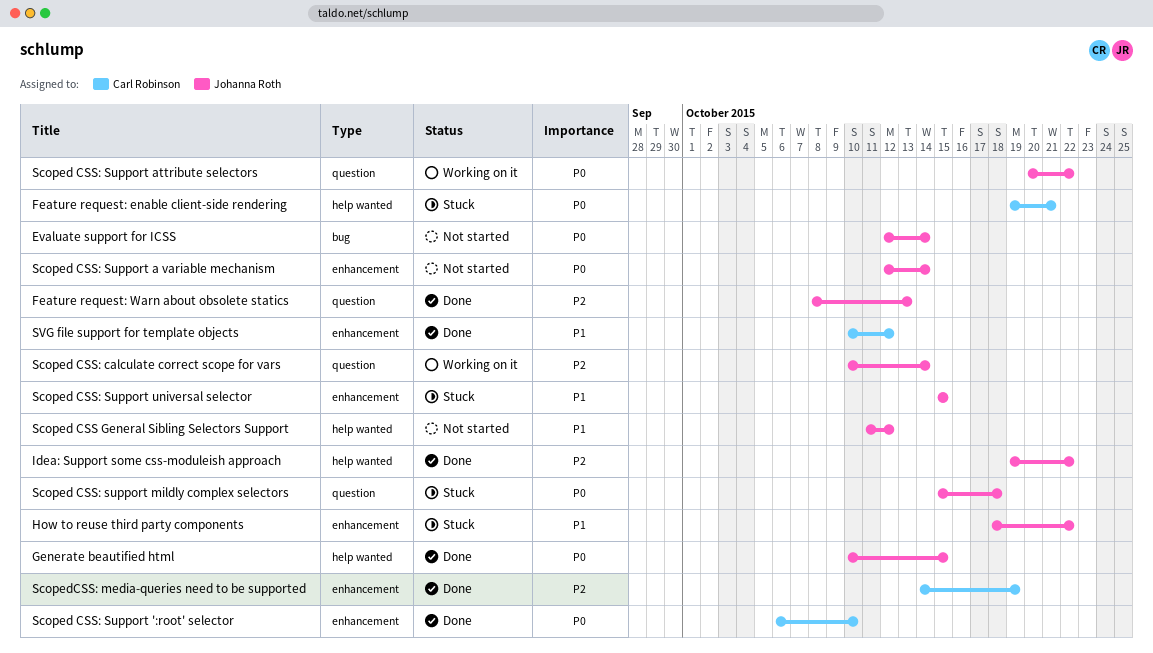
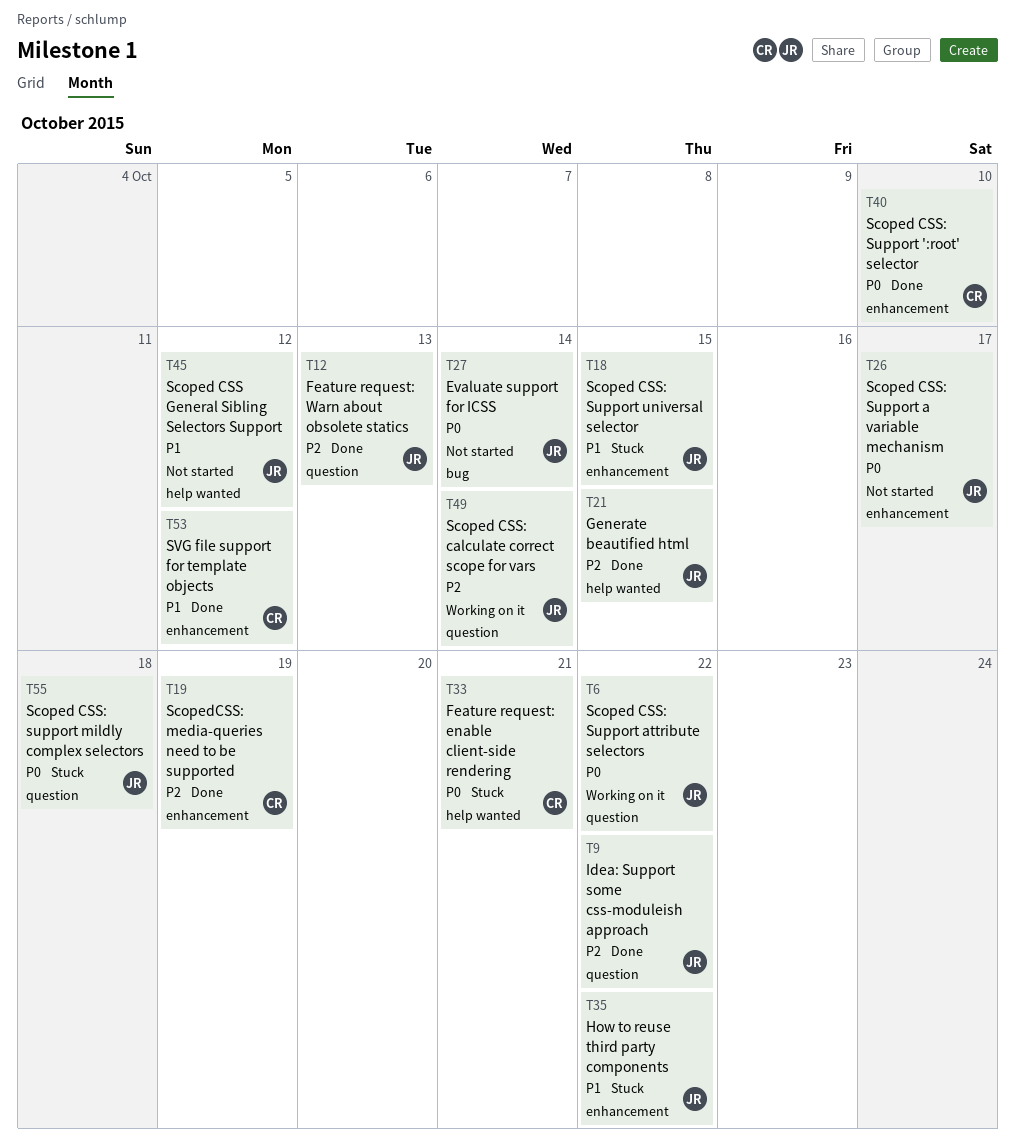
Generate beautified html, priority: P0 -> P2
Idea: Support some css-moduleish approach, label: help wanted -> question
Scoped CSS: Support a variable mechanism, due: Oct 14 -> Oct 17

